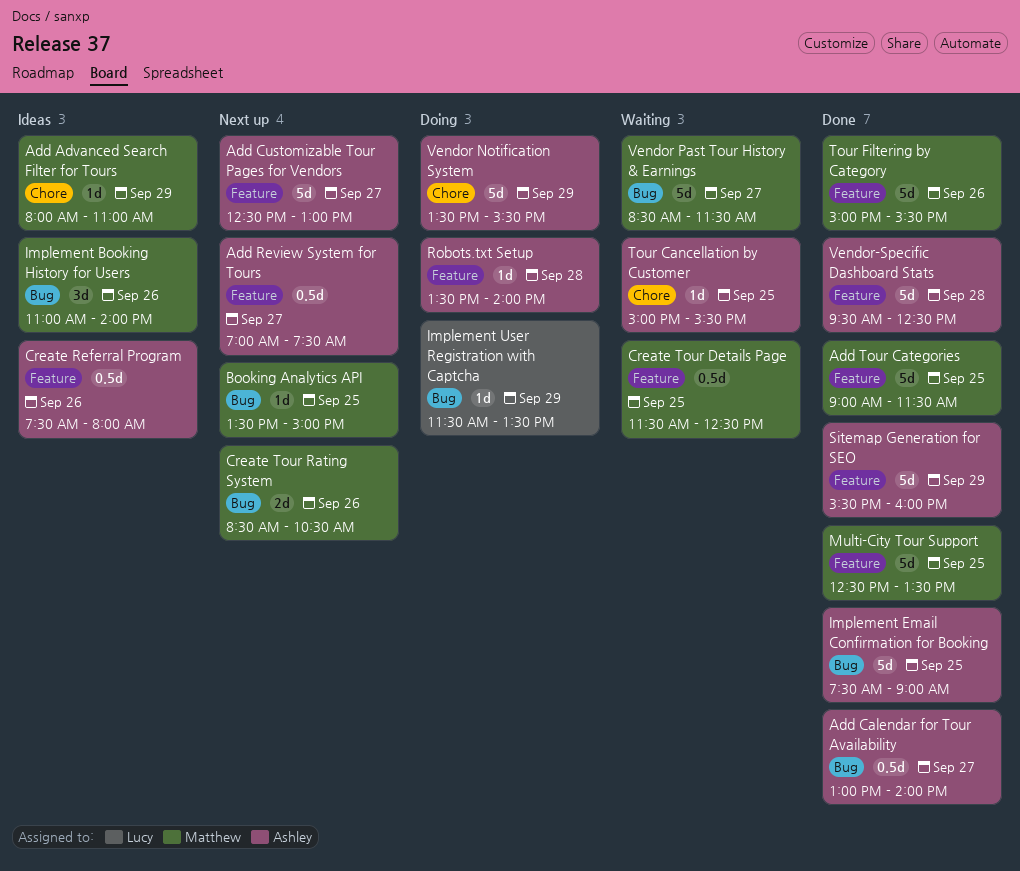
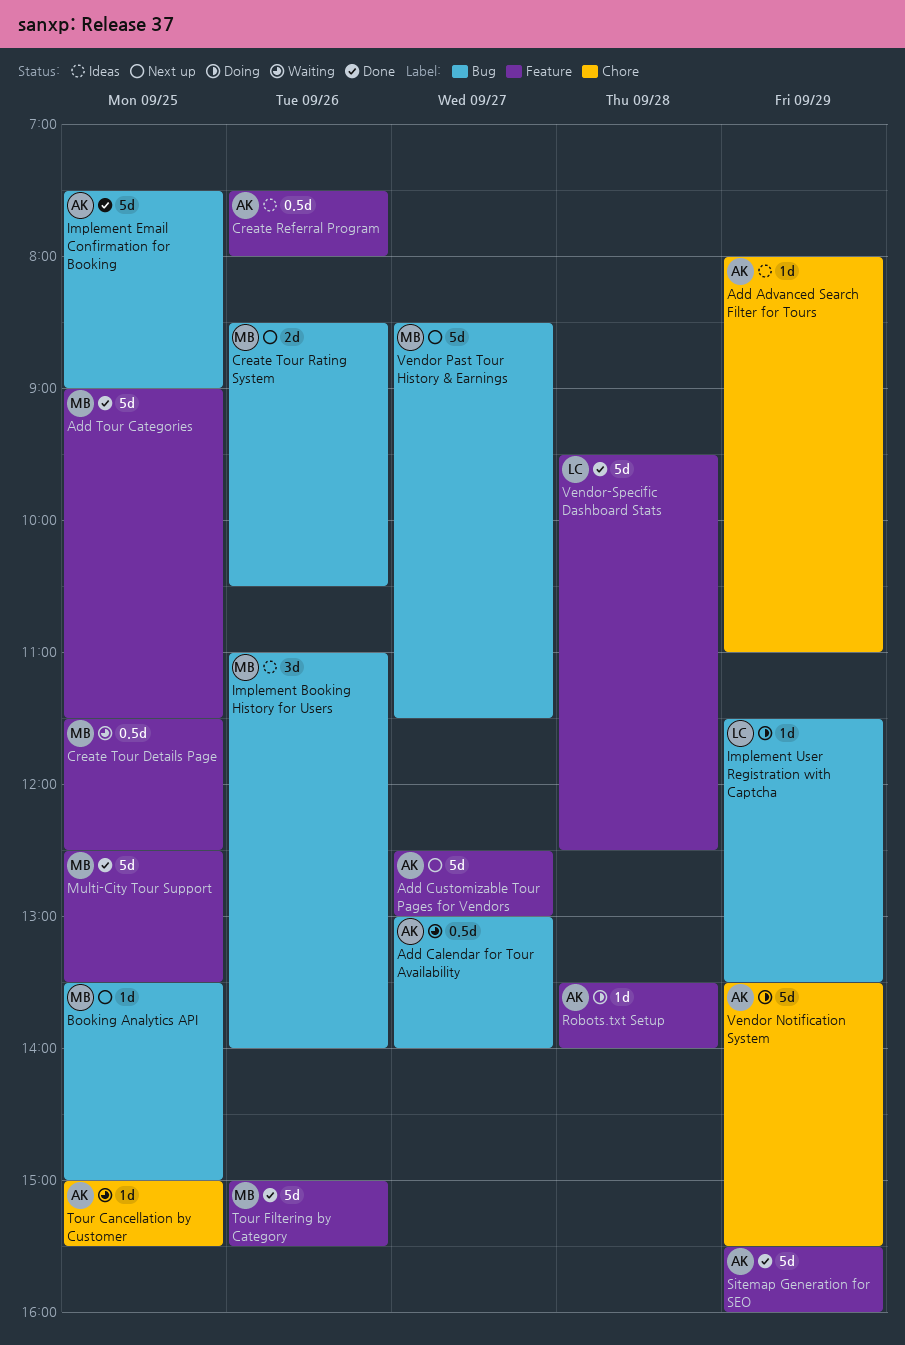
Add Advanced Search Filter for Tours, owner: Matthew -> Ashley
Add Calendar for Tour Availability, status: Done -> Waiting
Add Review System for Tours: present -> none
Vendor Past Tour History & Earnings, status: Waiting -> Next up
Vendor-Specific Dashboard Stats, owner: Ashley -> Lucy

